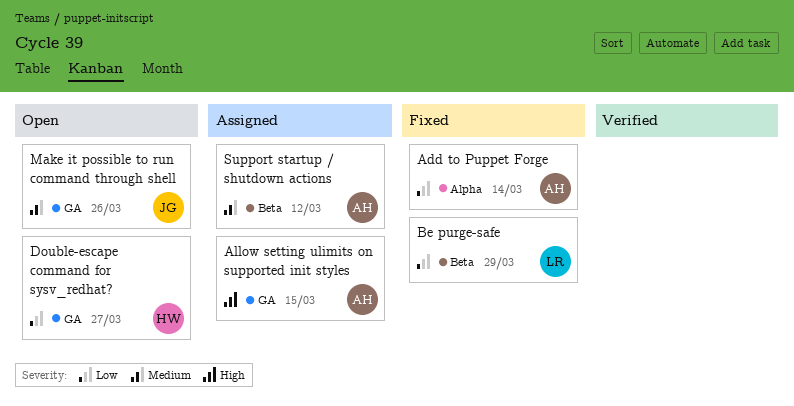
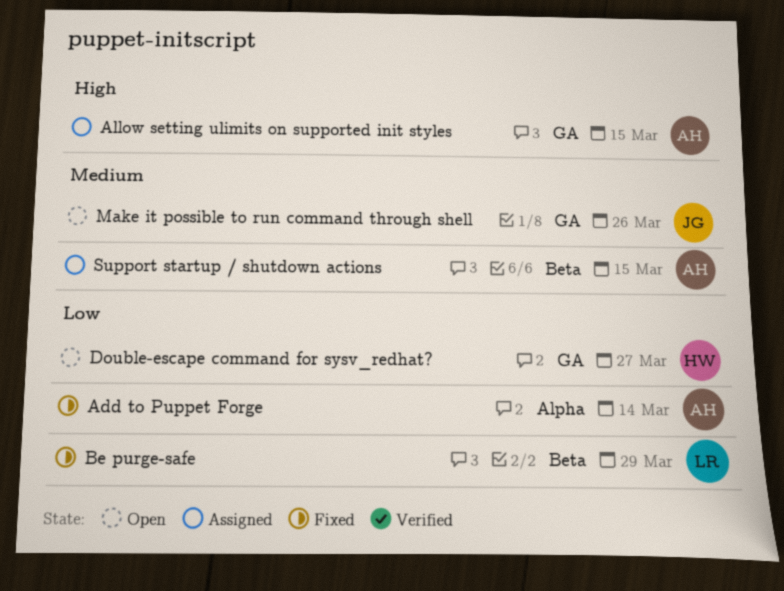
Support startup / shutdown actions, due: Mar 12 -> Mar 15

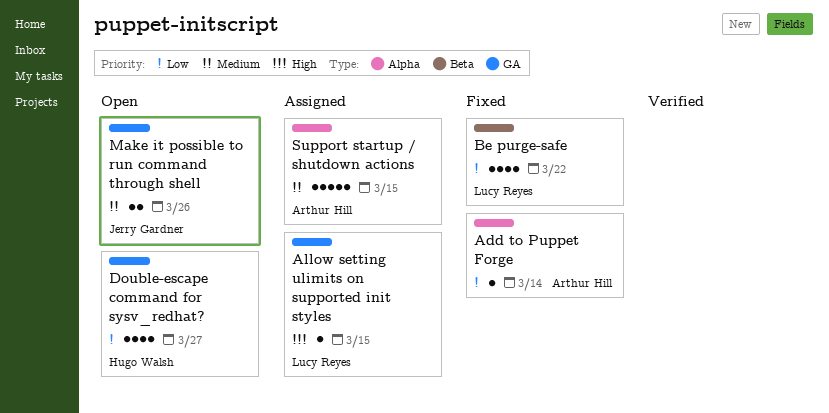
Allow setting ulimits on supported init styles, owner: Arthur Hill -> Lucy Reyes
Be purge-safe, due: Mar 29 -> Mar 22
Support startup / shutdown actions, label: Beta -> Alpha

